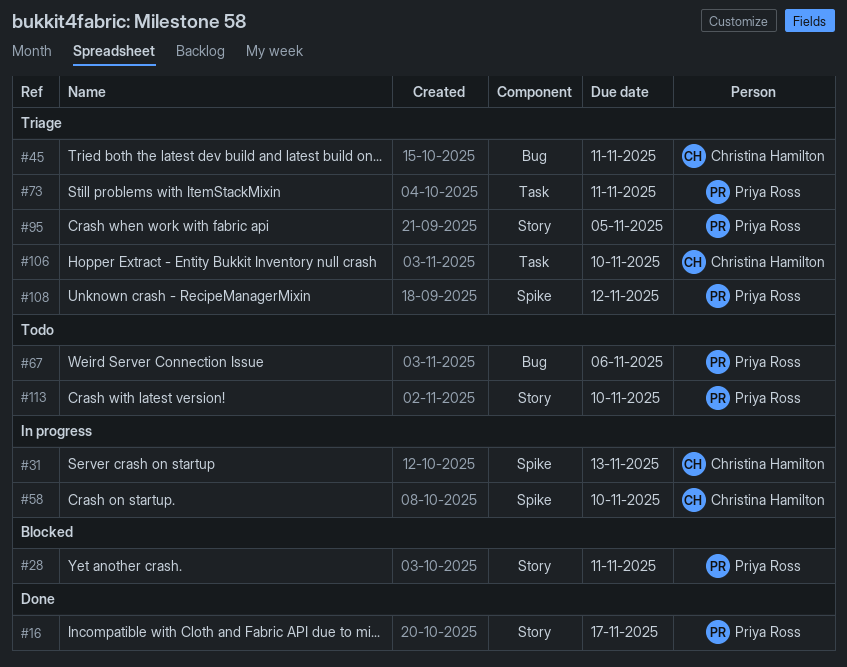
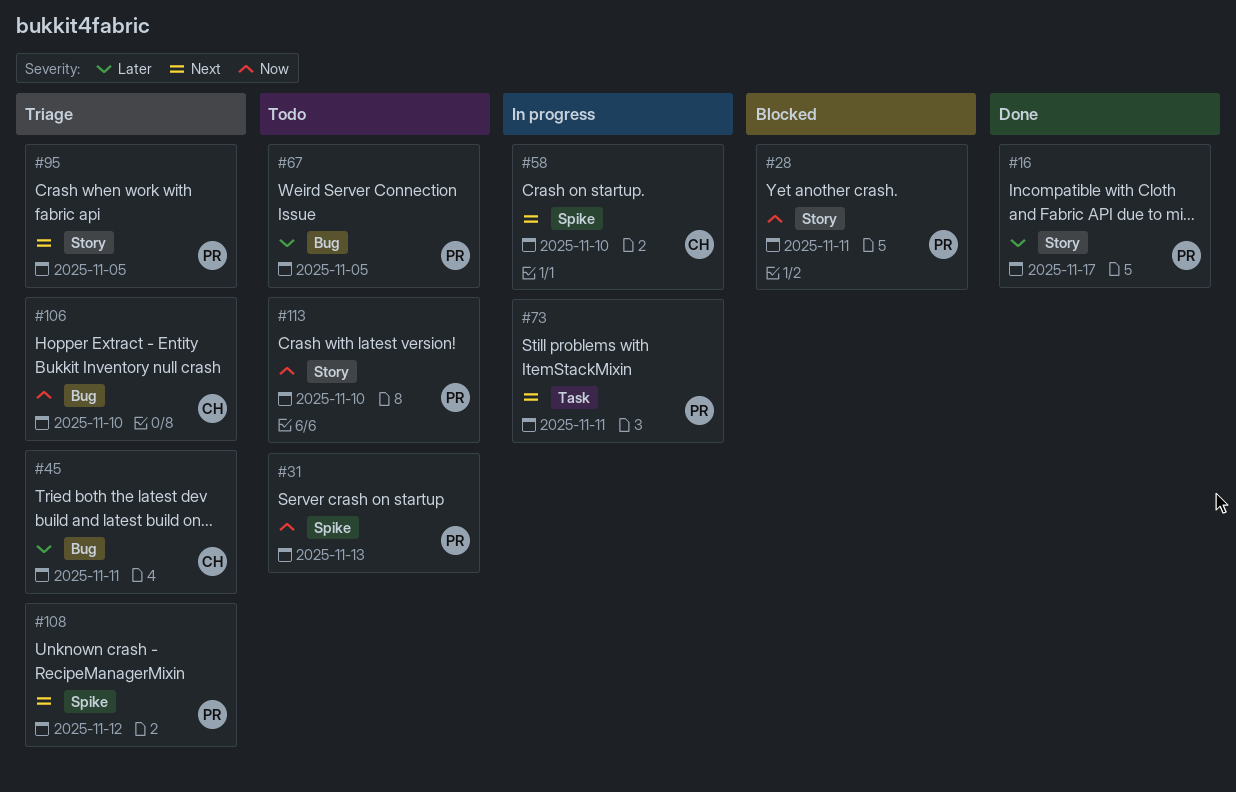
#31, status: In progress -> Todo
#31, owner: Christina Hamilton -> Priya Ross
#67, due: Nov 6 -> Nov 5
#73, status: Triage -> In progress
#106, label: Task -> Bug

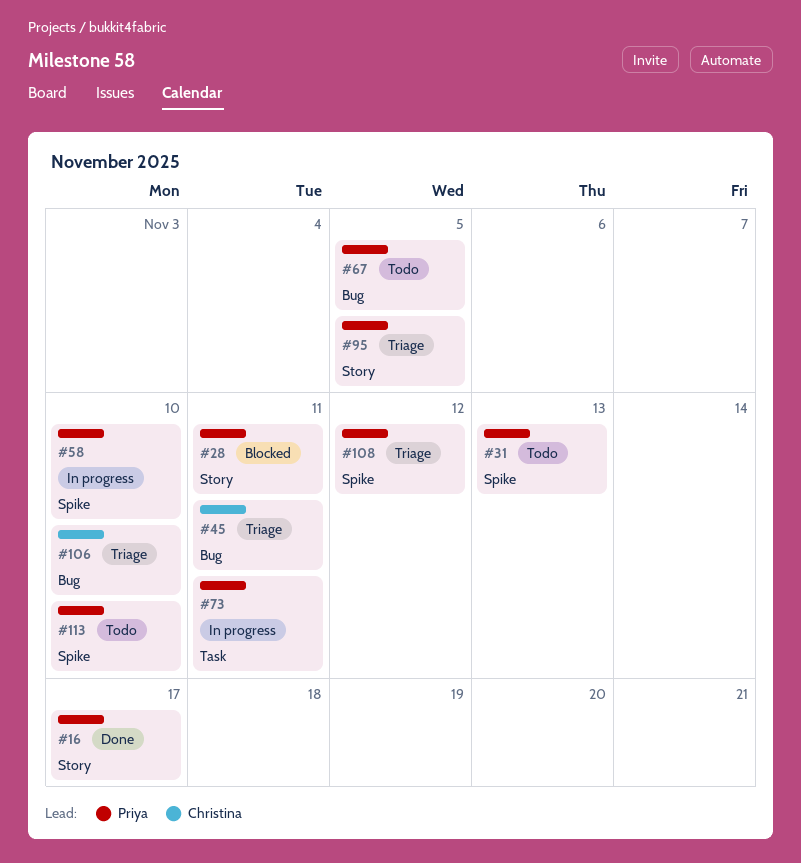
#58, owner: Christina -> Priya
#113, label: Story -> Spike

